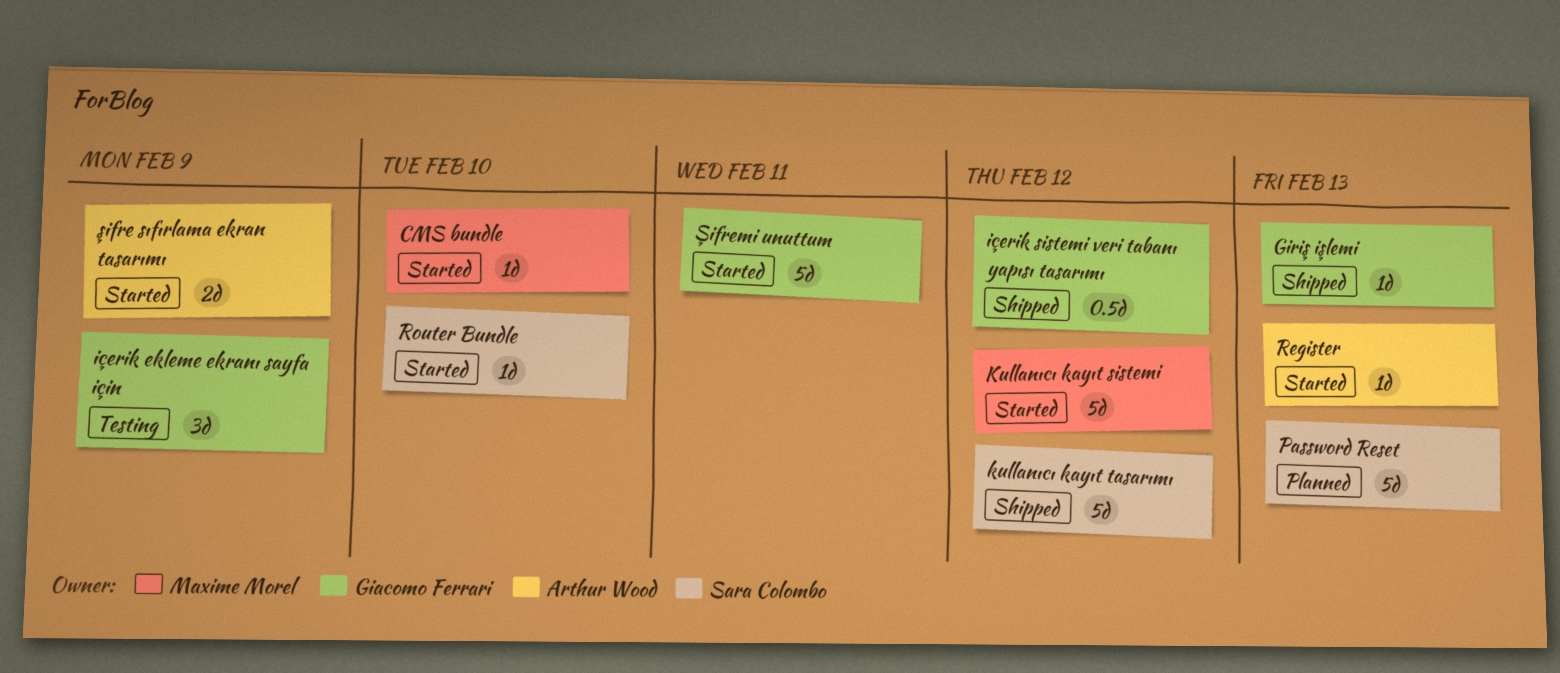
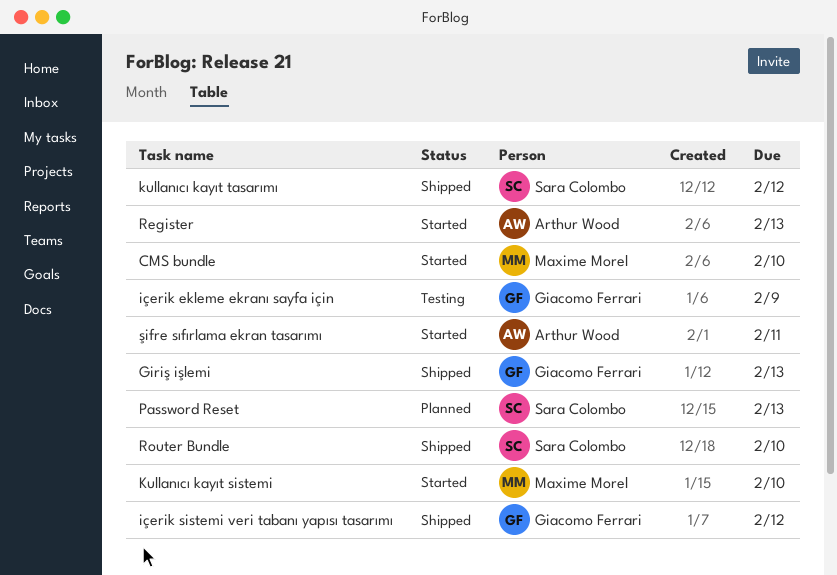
Kullanıcı kayıt sistemi, due: Feb 12 -> Feb 10
Router Bundle, status: Started -> Shipped
şifre sıfırlama ekran tasarımı, due: Feb 9 -> Feb 11
Şifremi unuttum: present -> none

